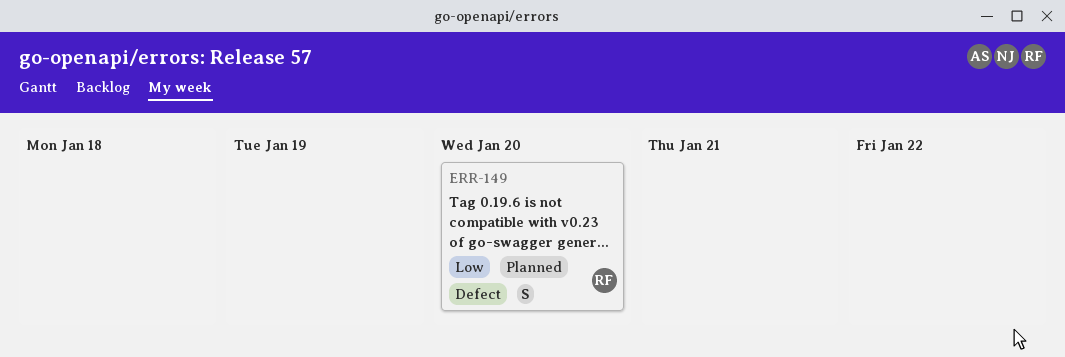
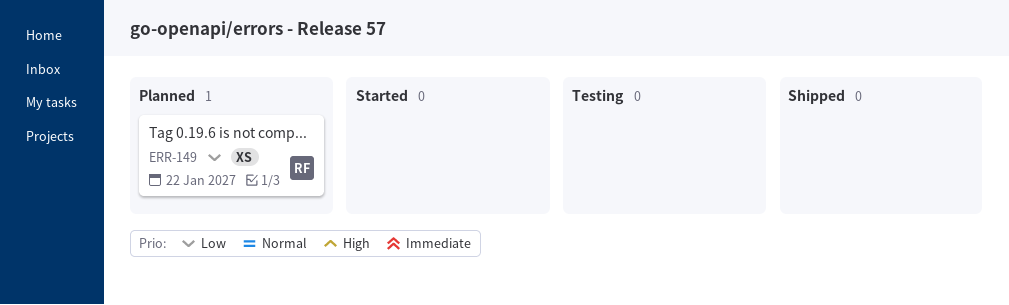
ERR-149, estimate: S -> XS
ERR-149, due: Jan 20 -> Jan 22

